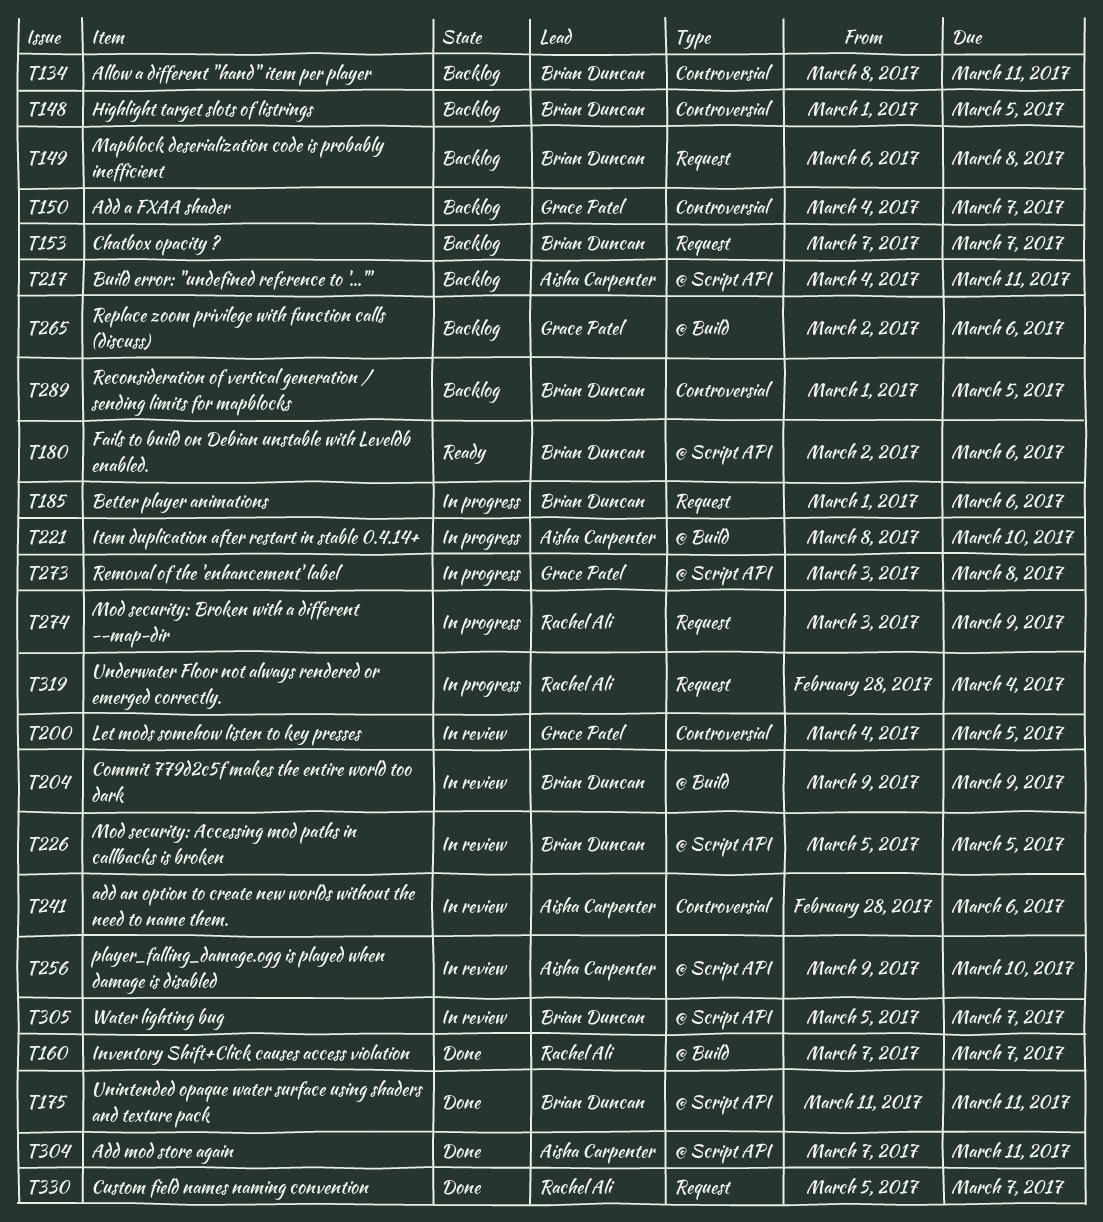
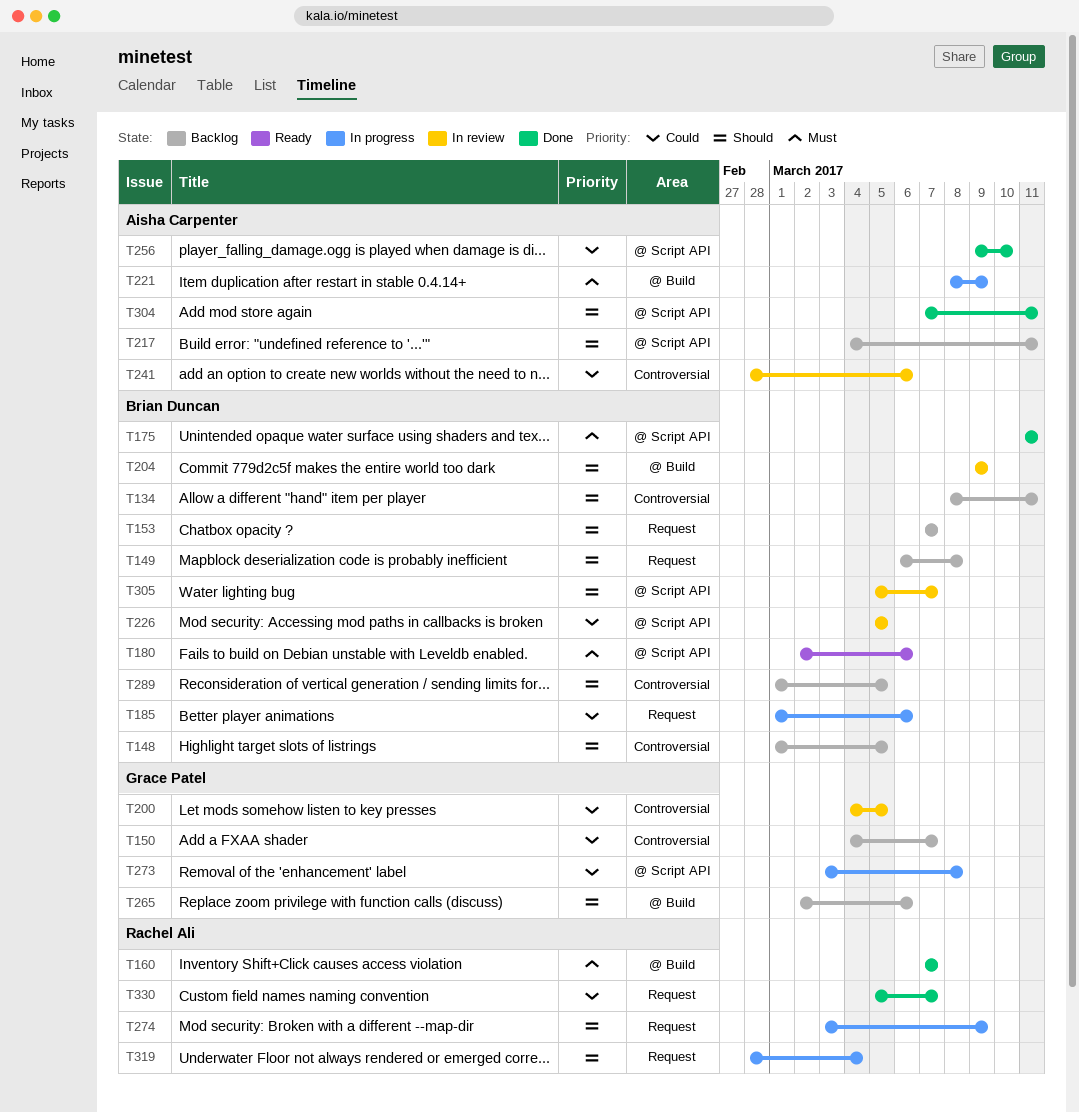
T221, due: Mar 10 -> Mar 9
T256, status: In review -> Done

